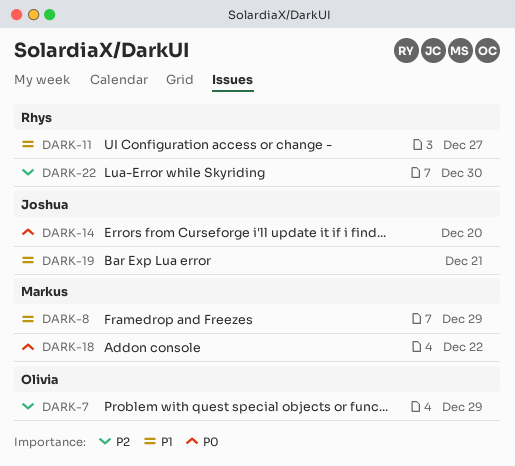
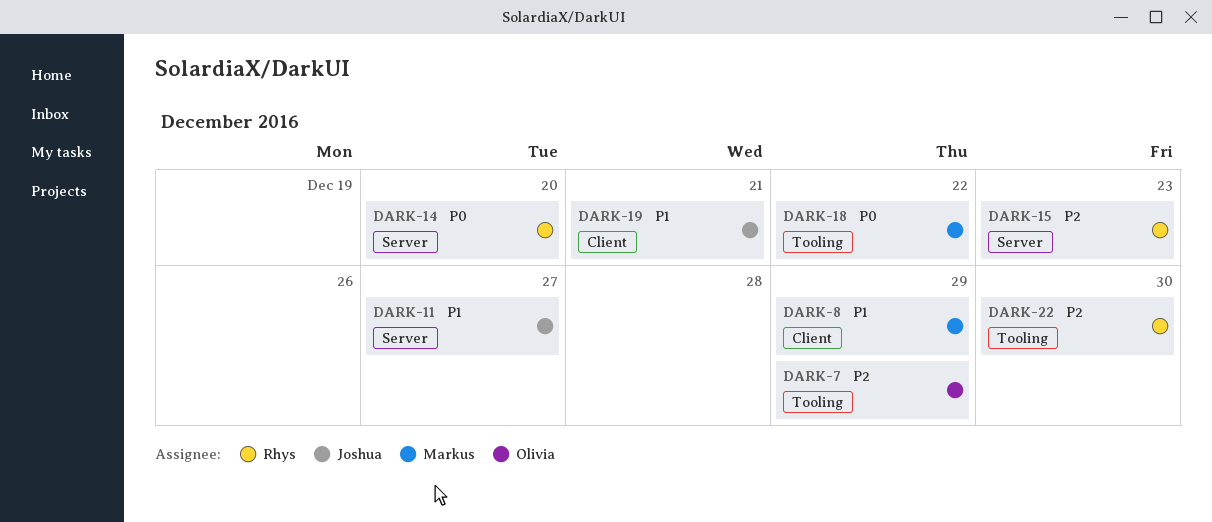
DARK-11, owner: Rhys -> Joshua
DARK-14, owner: Joshua -> Rhys
DARK-15: none -> present

